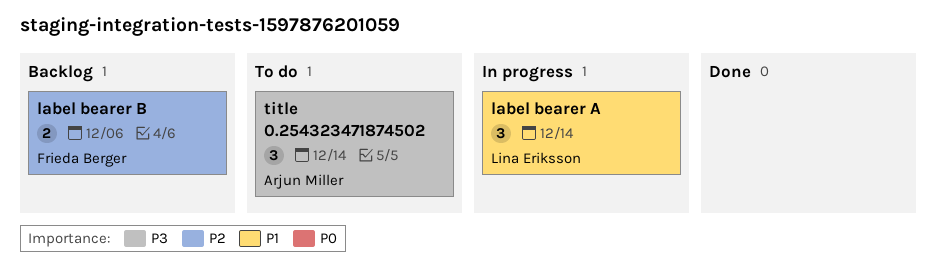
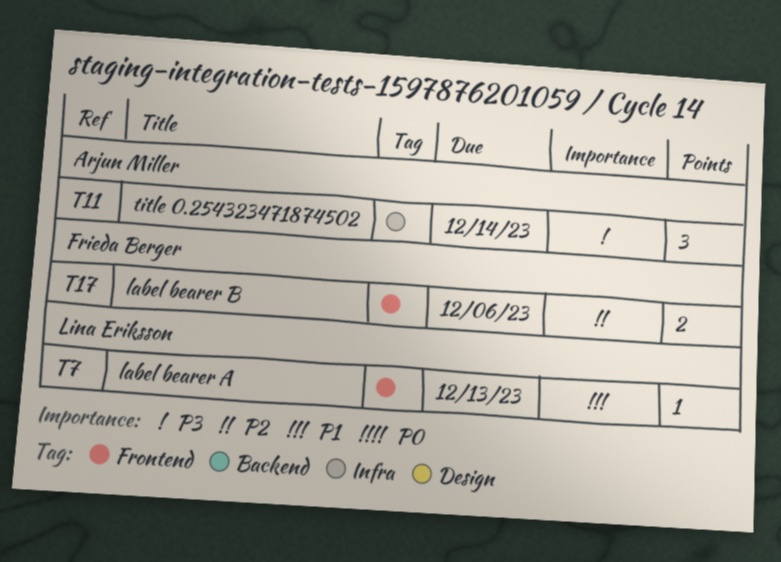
label bearer A, estimate: 3 -> 1
label bearer A, due: Dec 14 -> Dec 13

